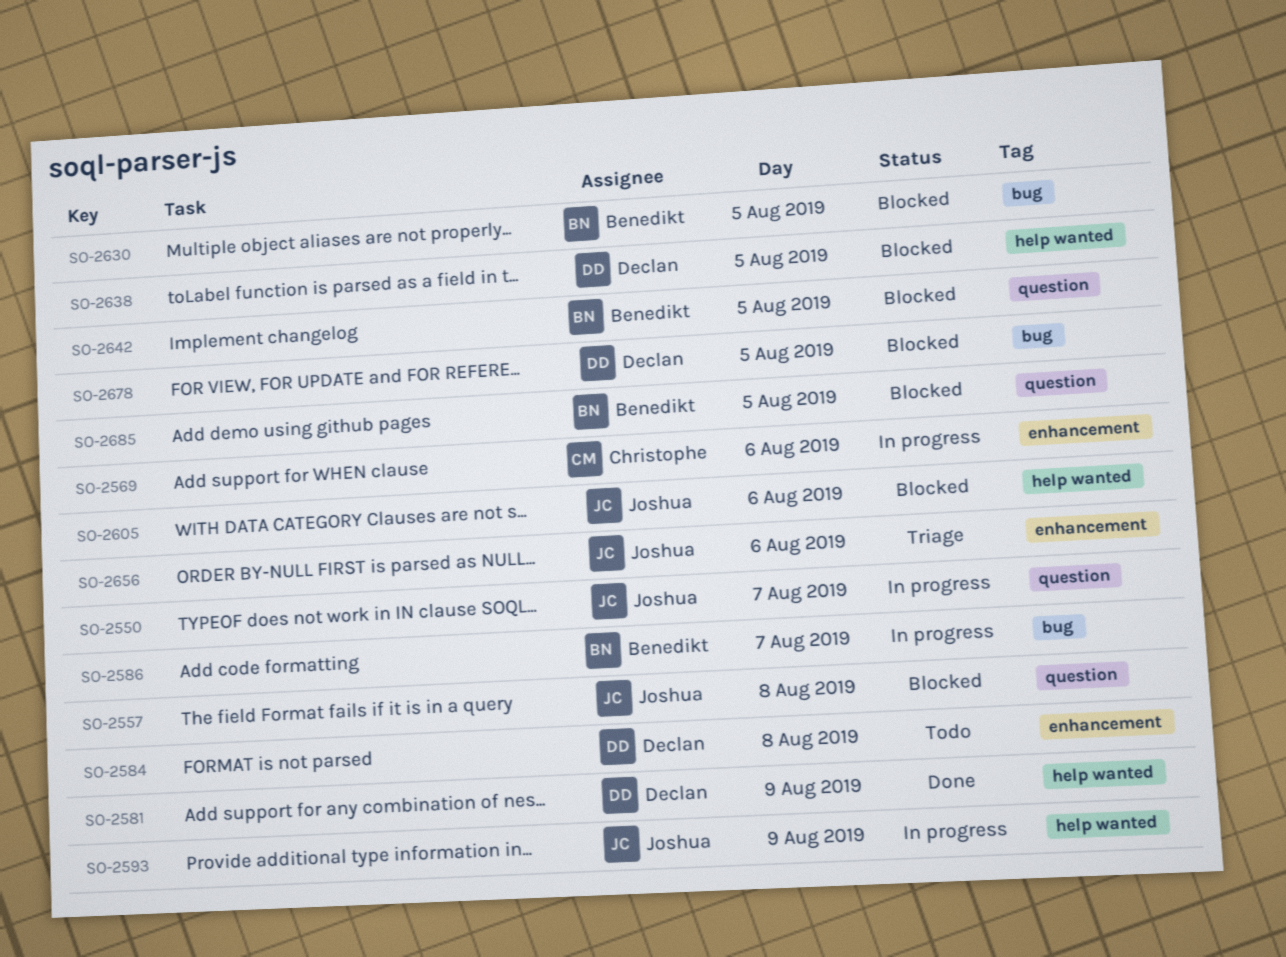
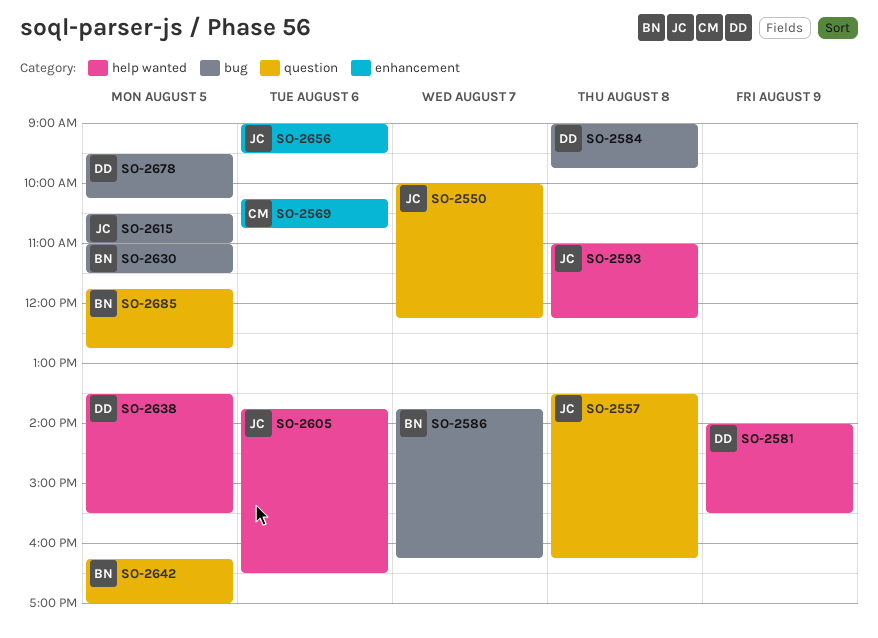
SO-2584, label: enhancement -> bug
SO-2593, day: Aug 9 -> Aug 8
SO-2615: none -> present

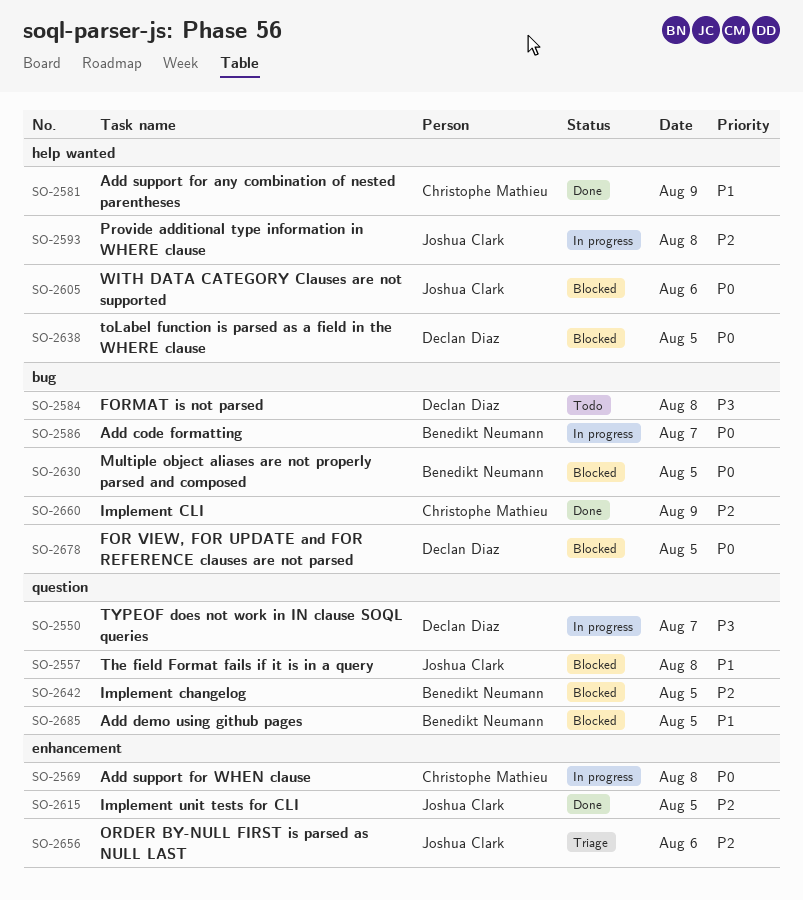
SO-2550, owner: Joshua Clark -> Declan Diaz
SO-2569, day: Aug 6 -> Aug 8
SO-2581, owner: Declan Diaz -> Christophe Mathieu
SO-2615, label: bug -> enhancement
SO-2660: none -> present

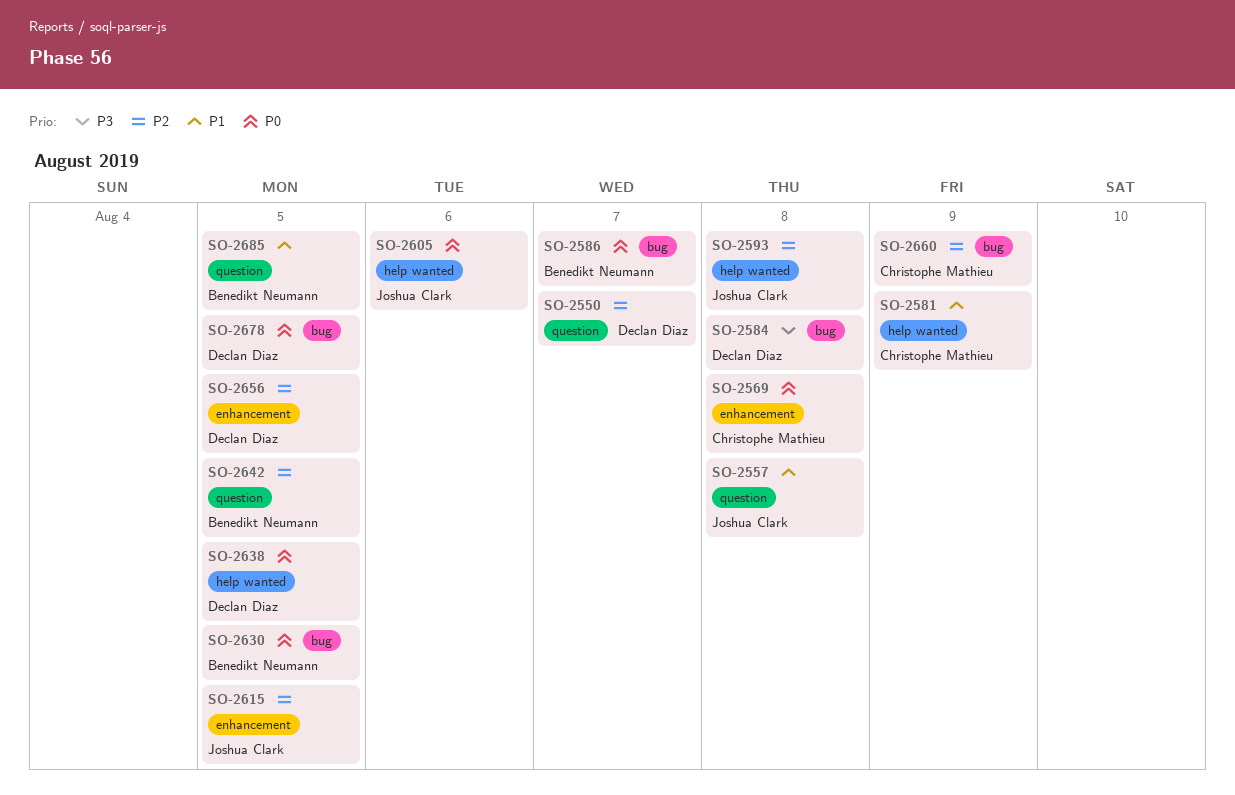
SO-2550, priority: P3 -> P2
SO-2656, owner: Joshua Clark -> Declan Diaz
SO-2656, day: Aug 6 -> Aug 5

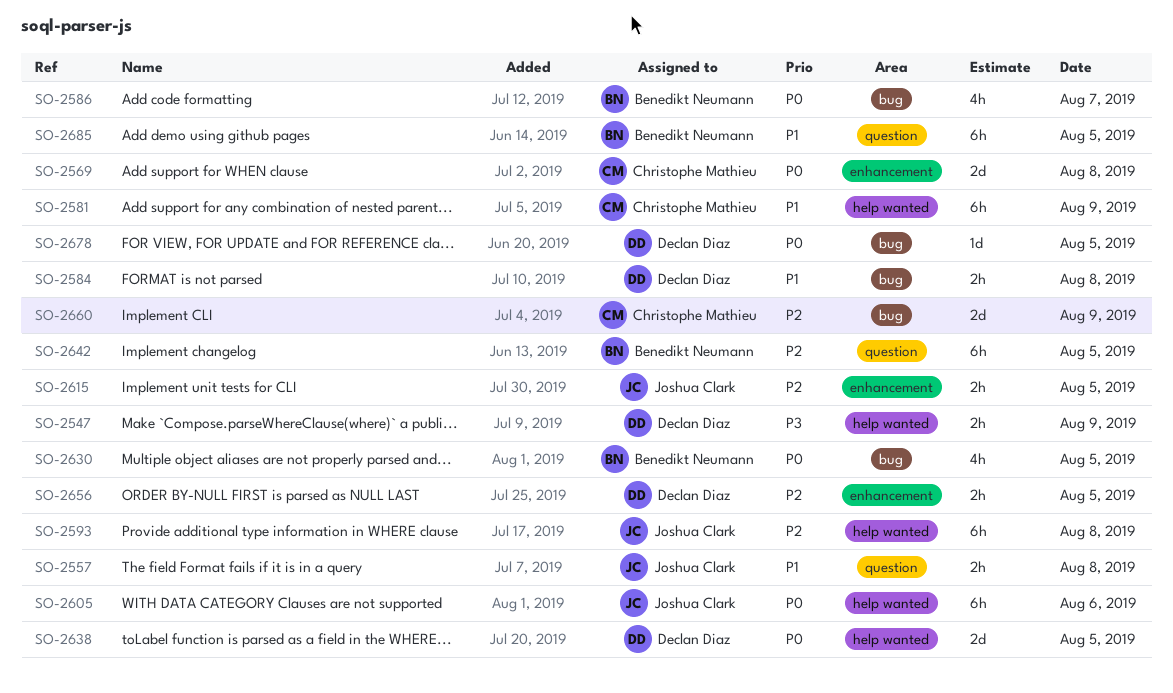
SO-2547: none -> present
SO-2550: present -> none
SO-2584, priority: P3 -> P1

